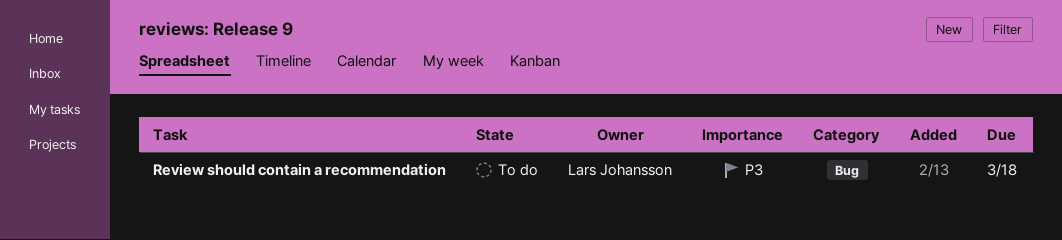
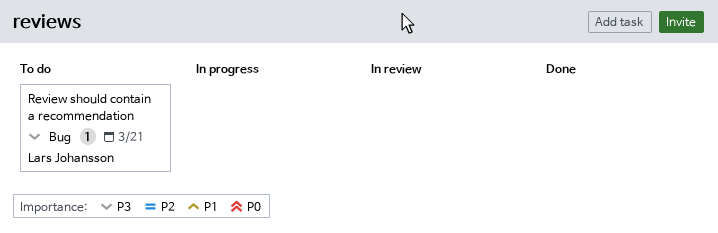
Review should contain a recommendation, due: Mar 18 -> Mar 21

